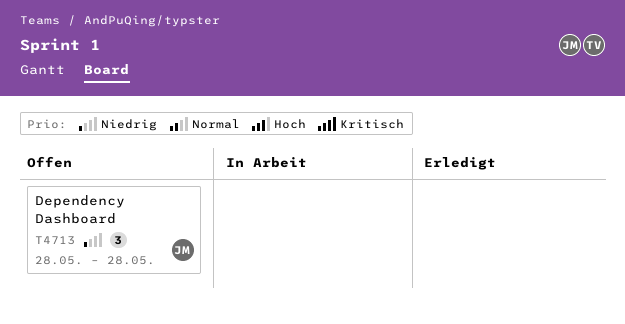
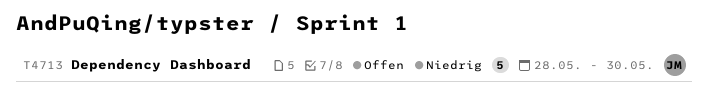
T4713, estimate: 3 -> 5
T4713, due: May 28 -> May 30

